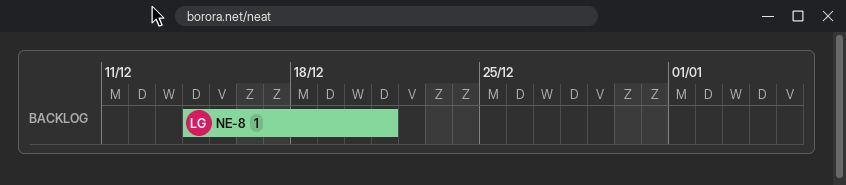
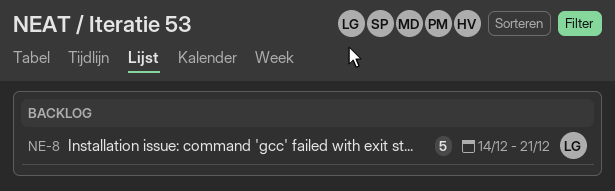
NE-8, estimate: 1 -> 5

